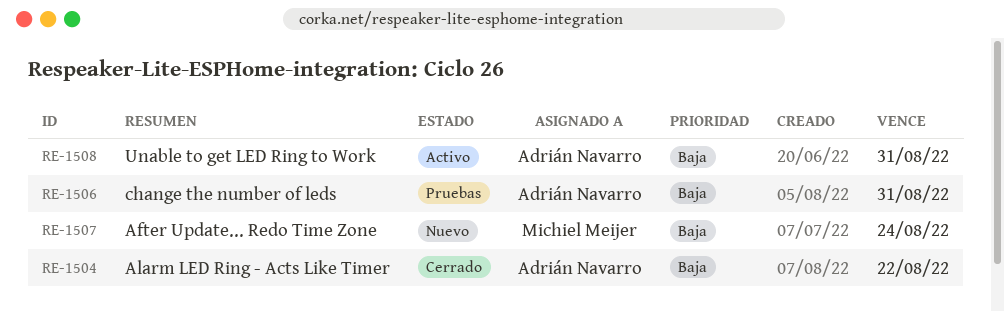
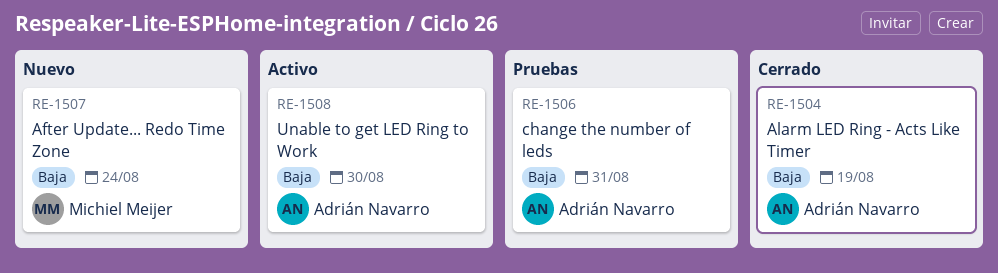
RE-1504, due: Aug 22 -> Aug 19
RE-1508, due: Aug 31 -> Aug 30

